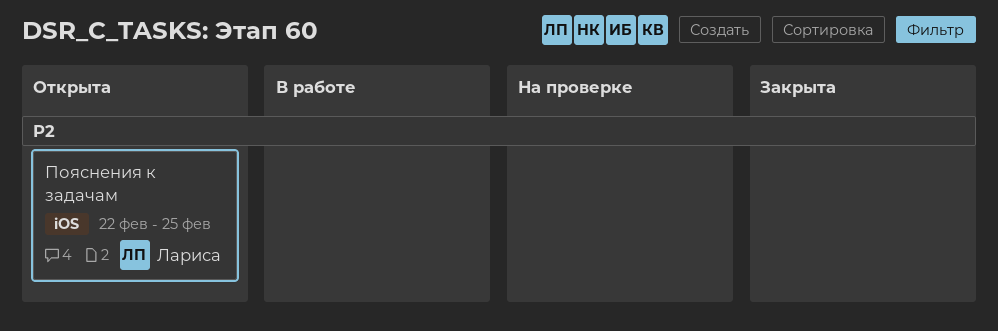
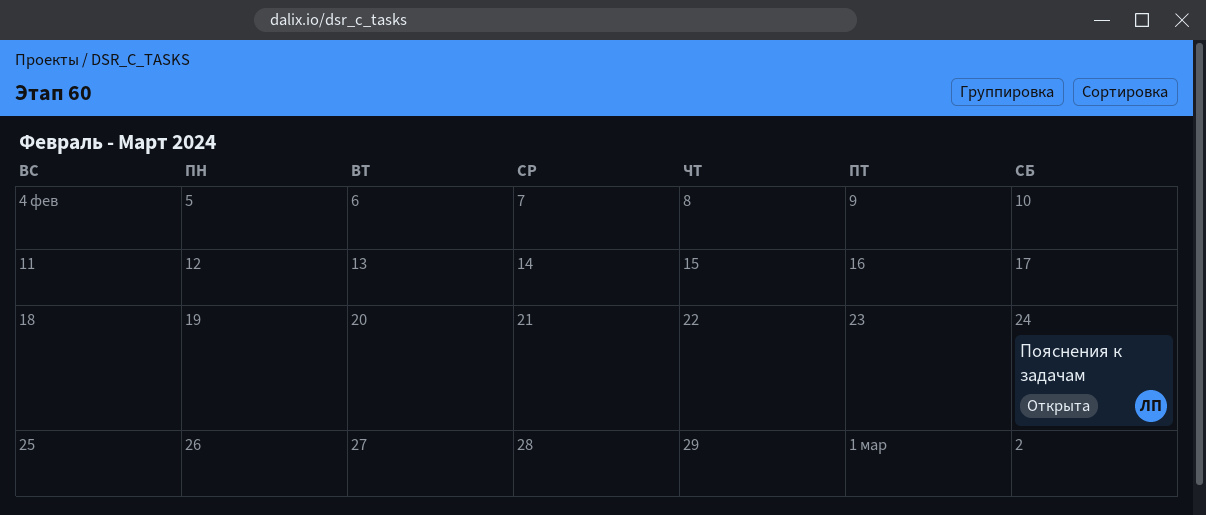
Пояснения к задачам, due: Feb 25 -> Feb 24

